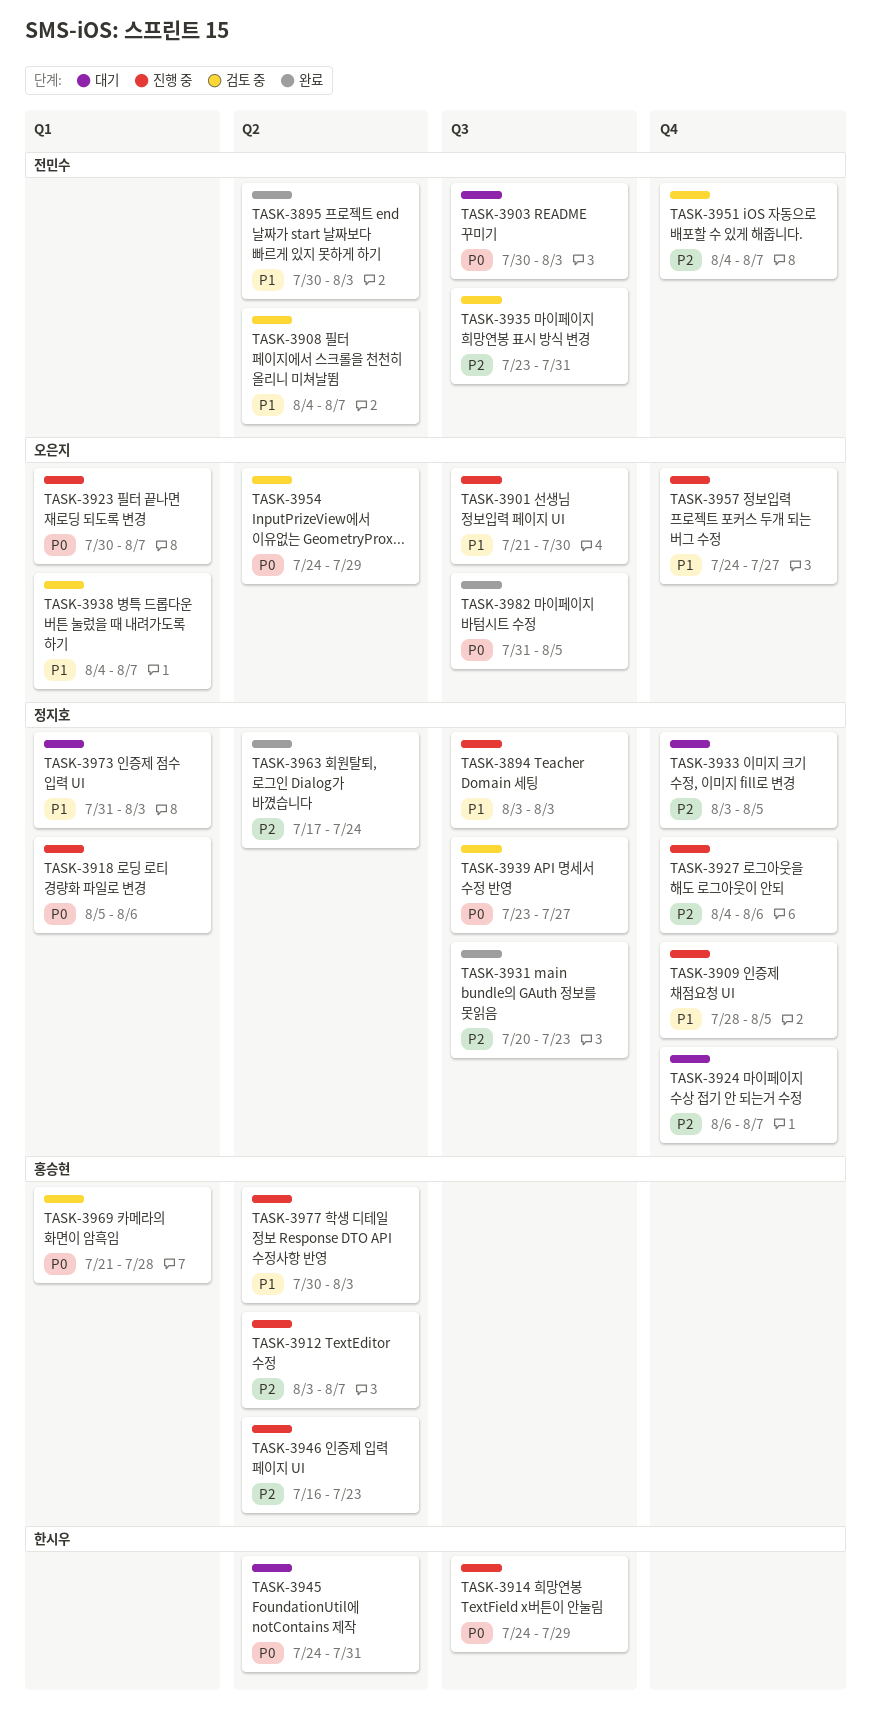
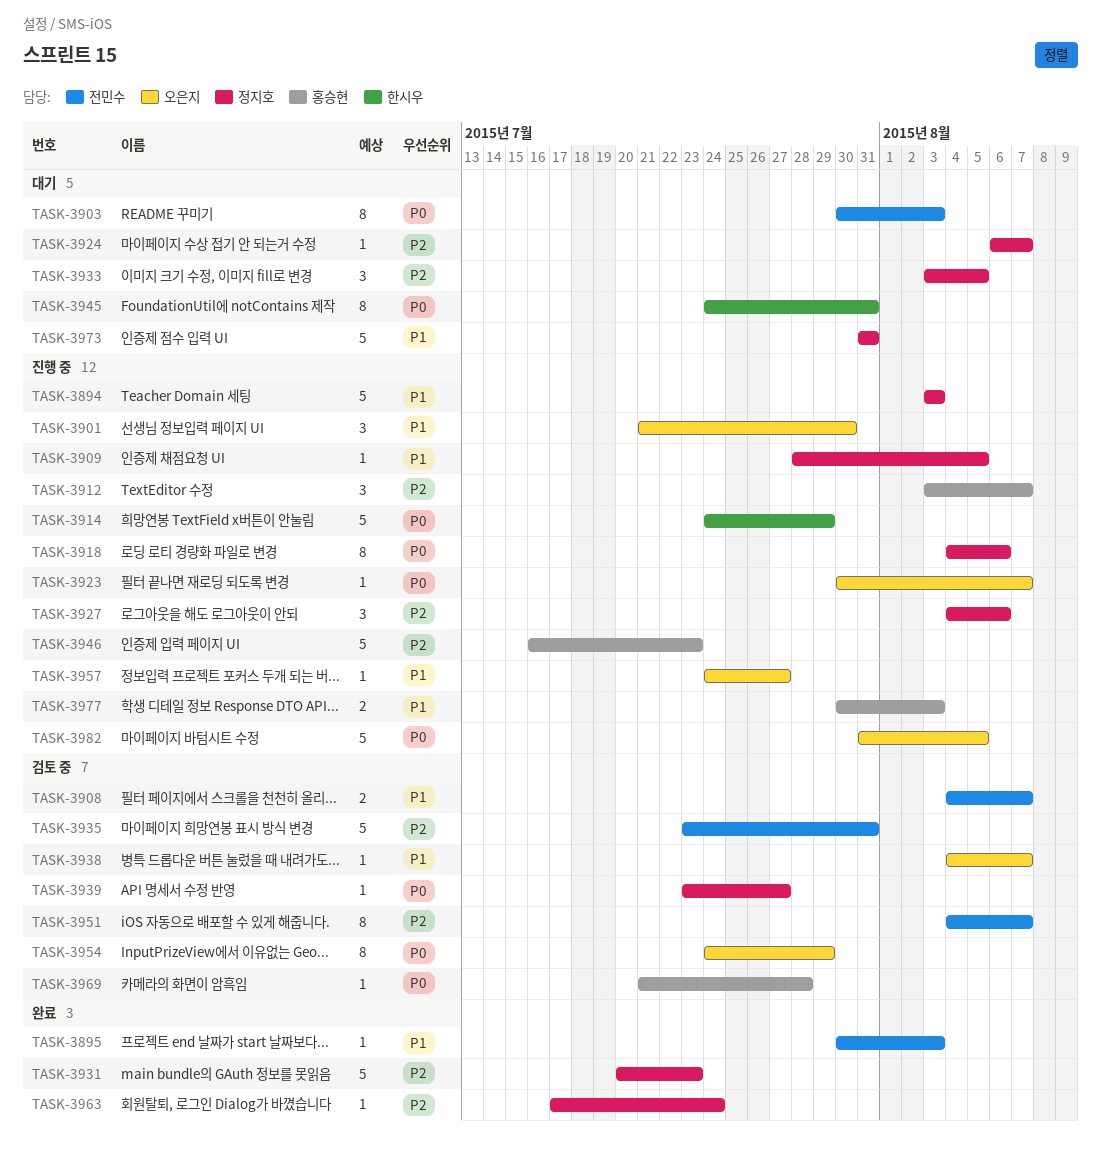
TASK-3918, start: Aug 5 -> Aug 4
TASK-3973, due: Aug 3 -> Jul 31
TASK-3982, status: 완료 -> 진행 중

